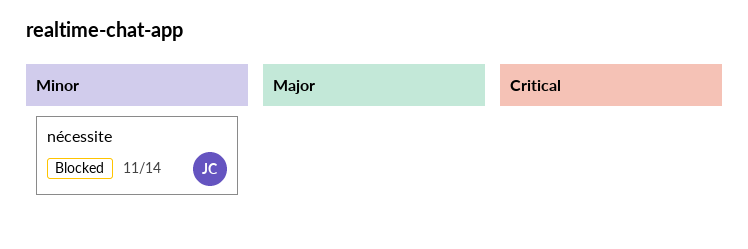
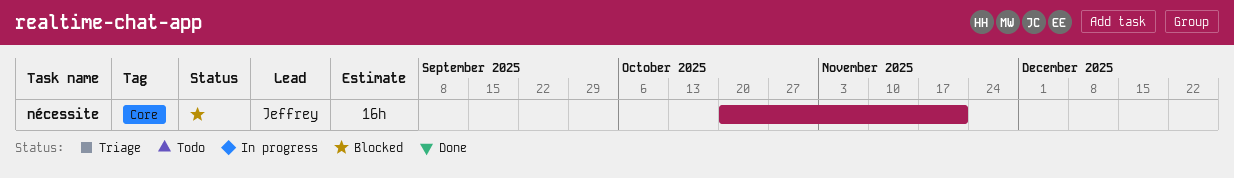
nécessite, due: Nov 14 -> Nov 21

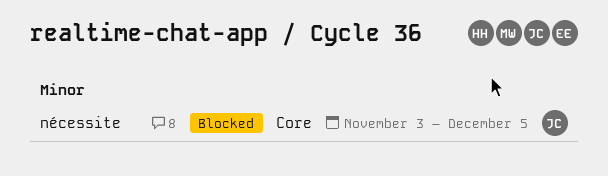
nécessite, start: Oct 20 -> Nov 3
nécessite, due: Nov 21 -> Dec 5

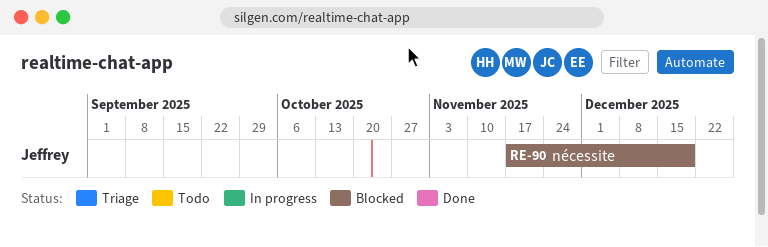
nécessite, start: Nov 3 -> Nov 17
nécessite, due: Dec 5 -> Dec 19

